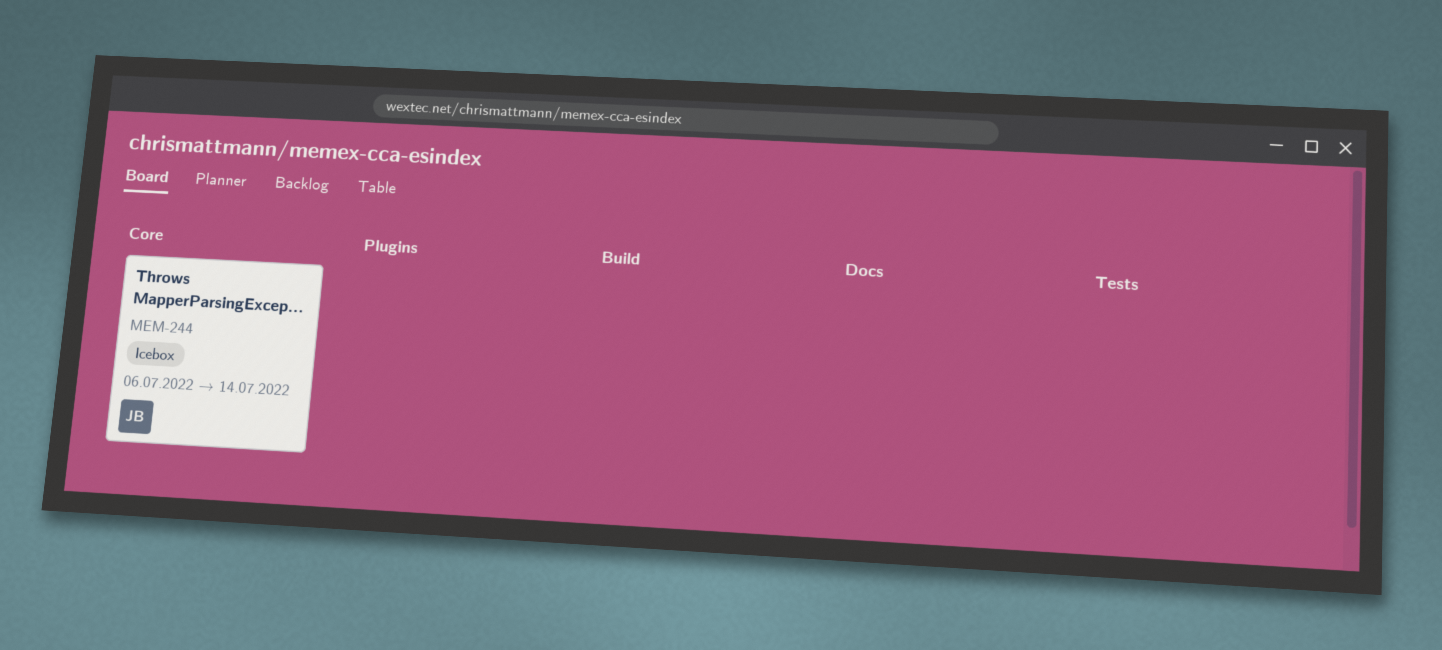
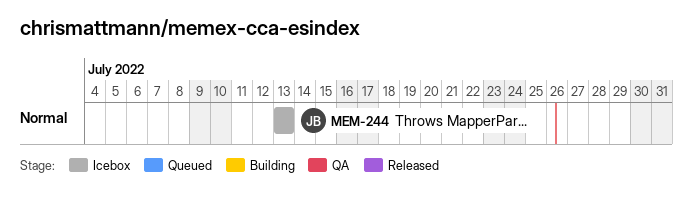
MEM-244, start: Jul 6 -> Jul 13
MEM-244, due: Jul 14 -> Jul 13

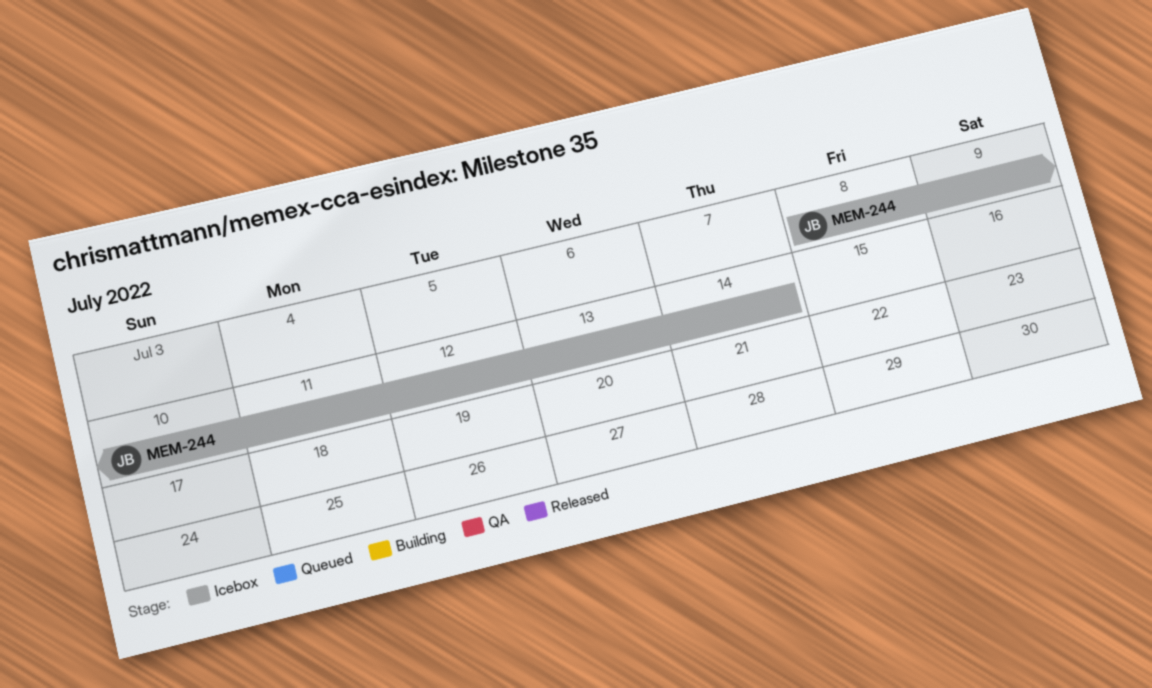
MEM-244, start: Jul 13 -> Jul 8
MEM-244, due: Jul 13 -> Jul 14

